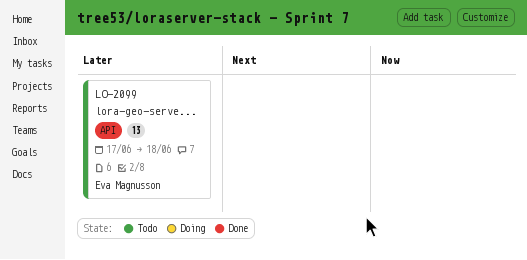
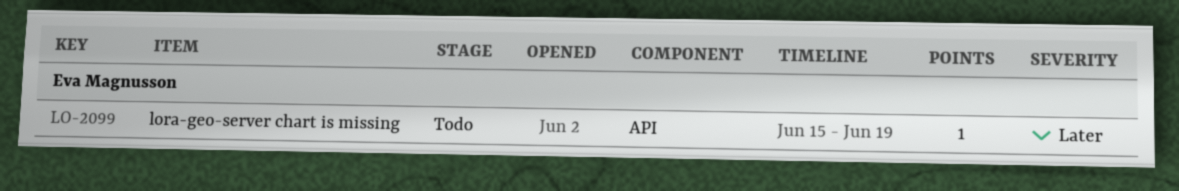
LO-2099, estimate: 13 -> 1
LO-2099, start: Jun 17 -> Jun 15
LO-2099, due: Jun 18 -> Jun 19

